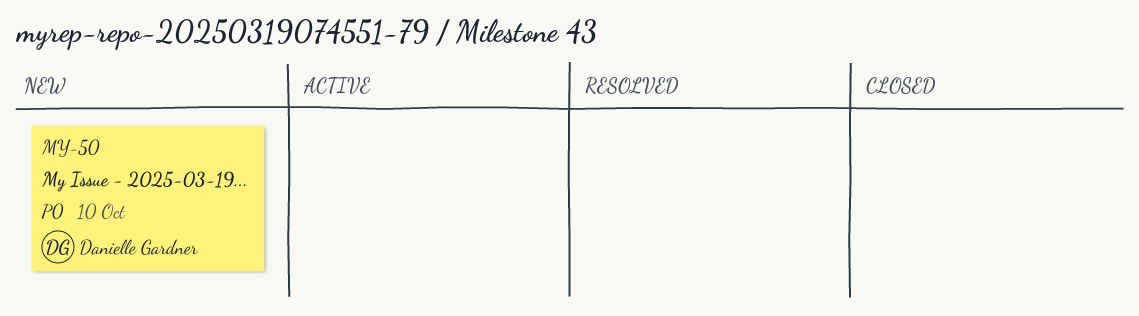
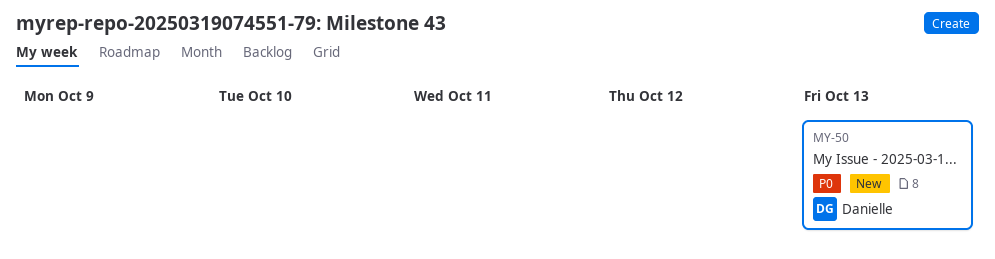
MY-50, due: Oct 10 -> Oct 13

